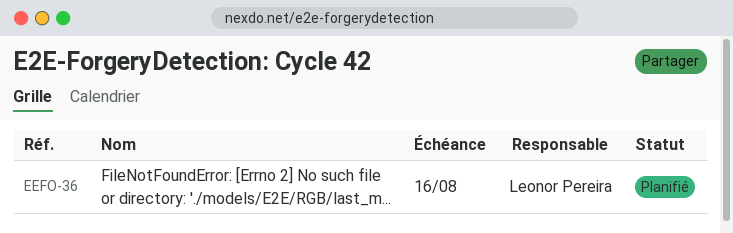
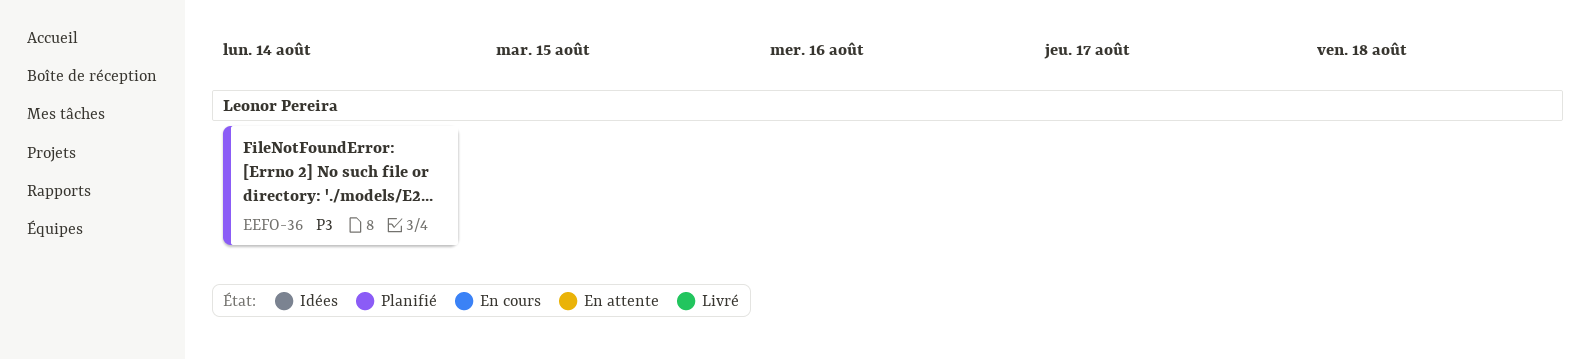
EEFO-36, due: Aug 16 -> Aug 14

